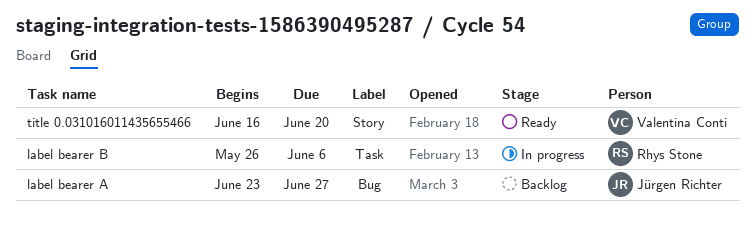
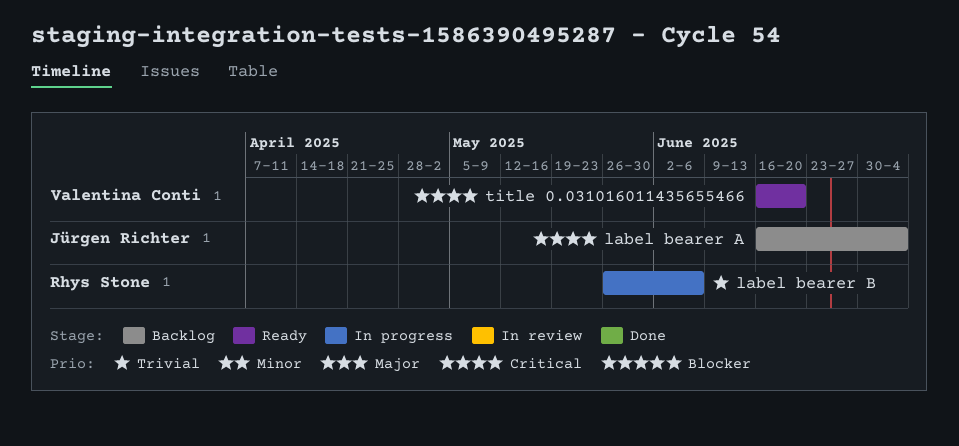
label bearer A, start: Jun 23 -> Jun 16
label bearer A, due: Jun 27 -> Jul 4

